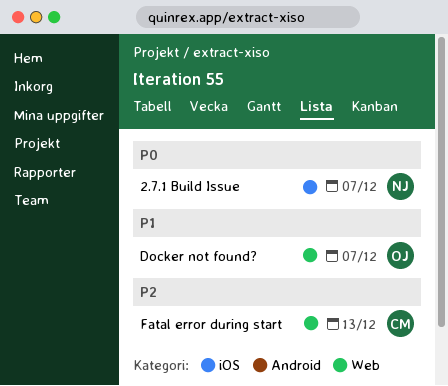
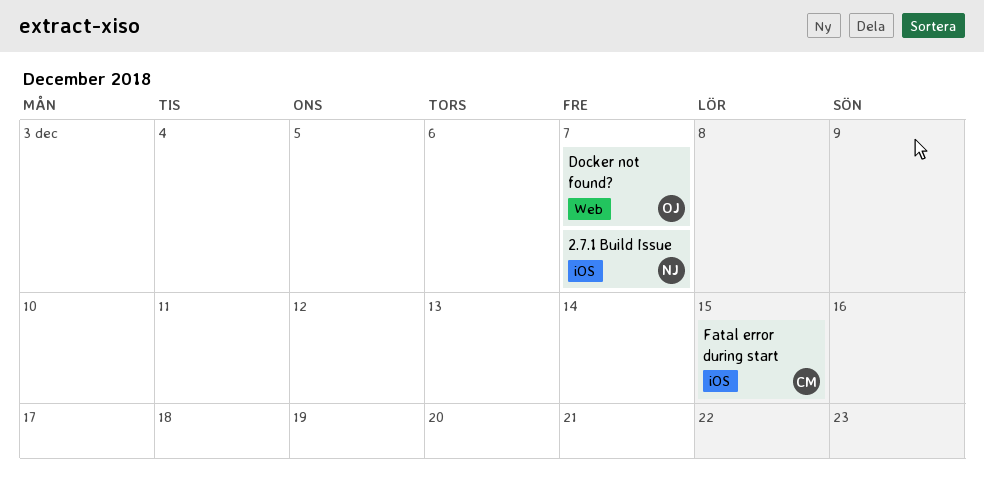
Fatal error during start, label: Web -> iOS
Fatal error during start, due: Dec 13 -> Dec 15

